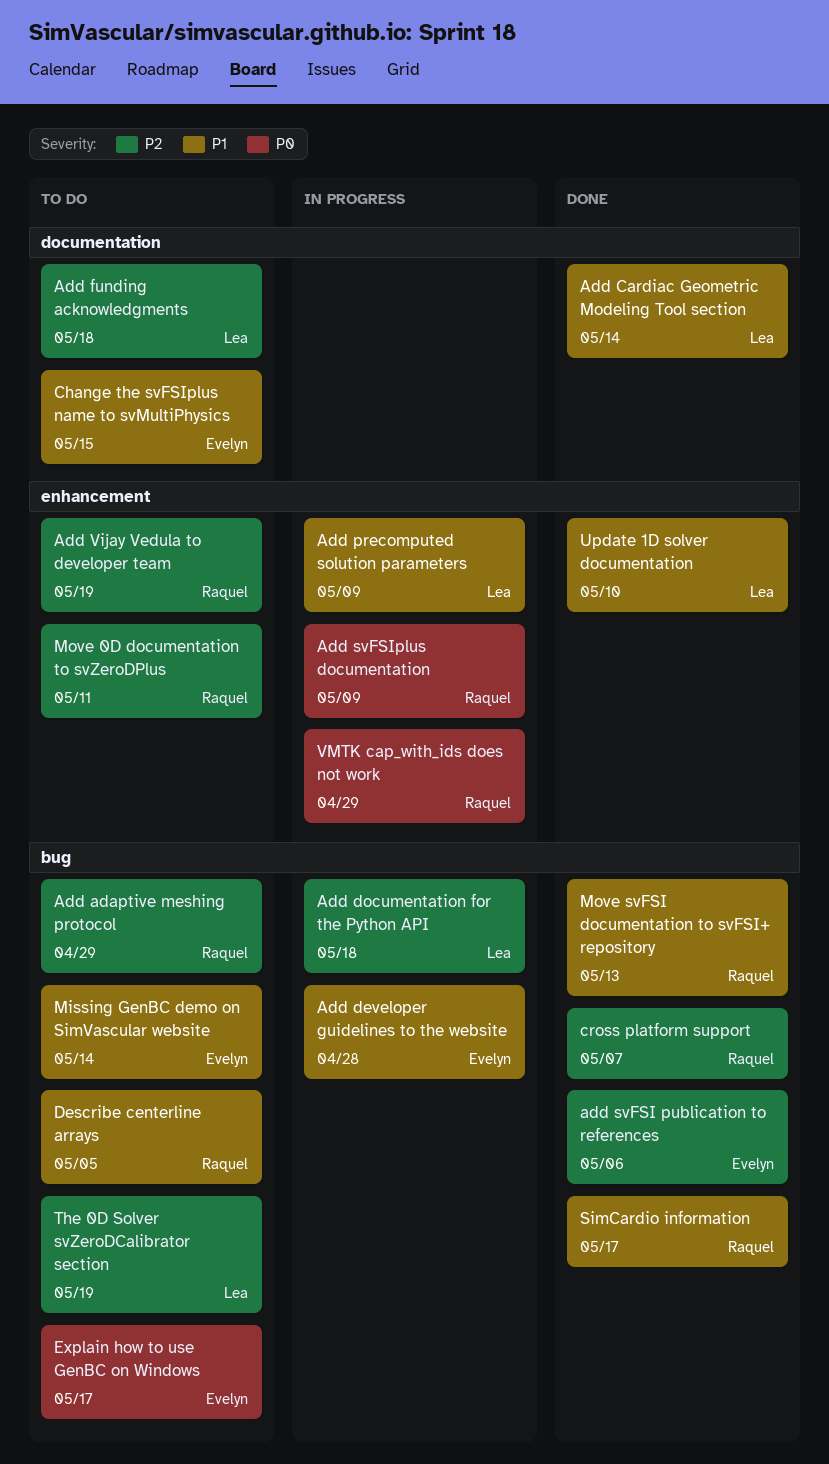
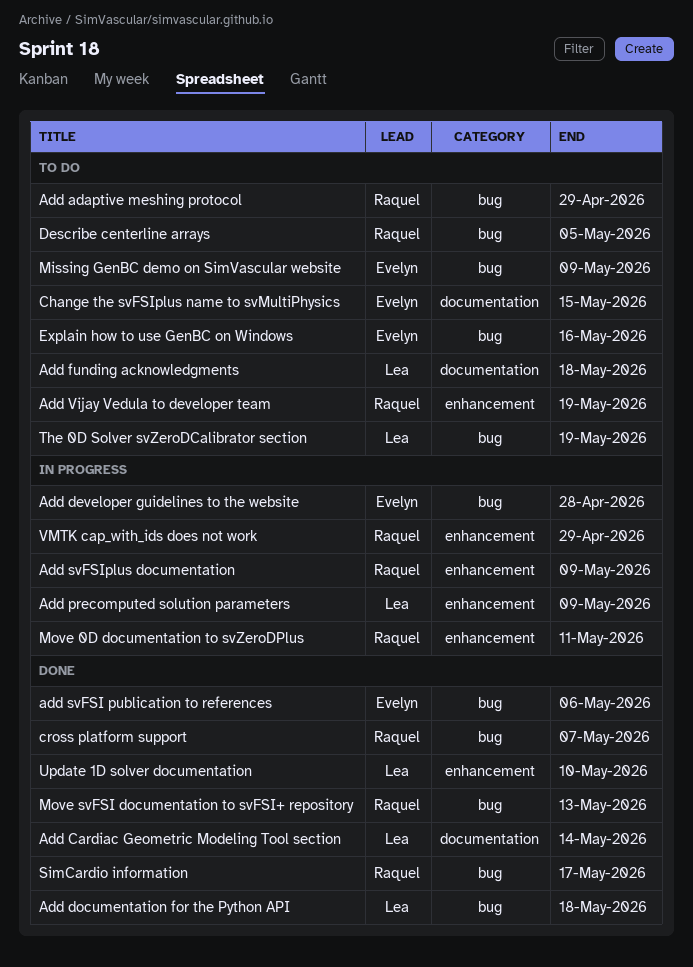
Add documentation for the Python API, status: In progress -> Done
Explain how to use GenBC on Windows, due: May 17 -> May 16
Missing GenBC demo on SimVascular website, due: May 14 -> May 9
Move 0D documentation to svZeroDPlus, status: To do -> In progress

